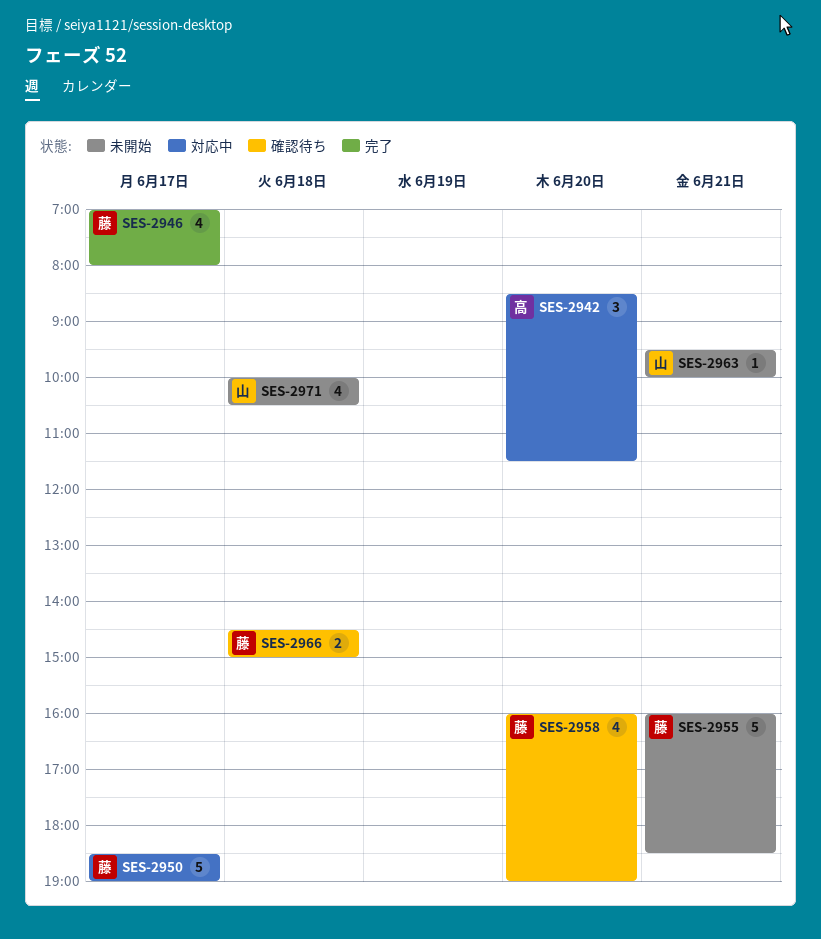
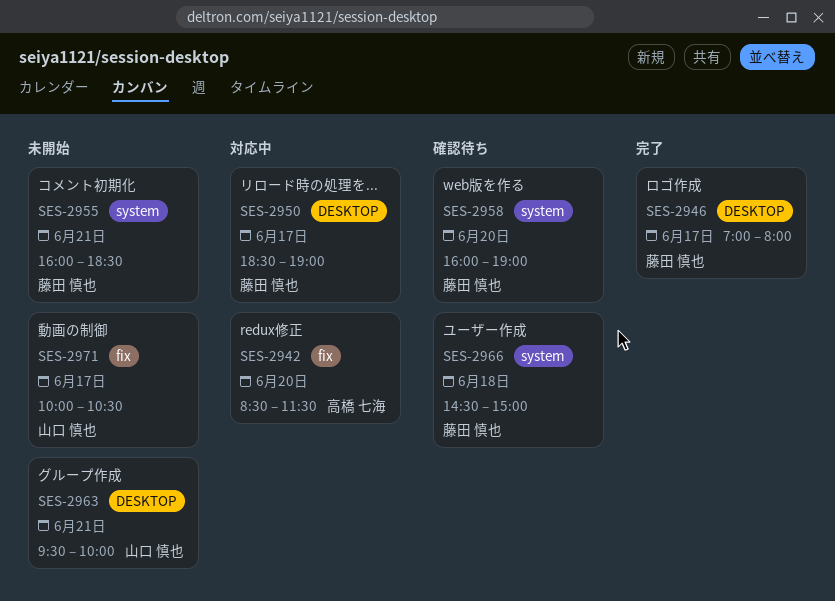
SES-2971, day: Jun 18 -> Jun 17

